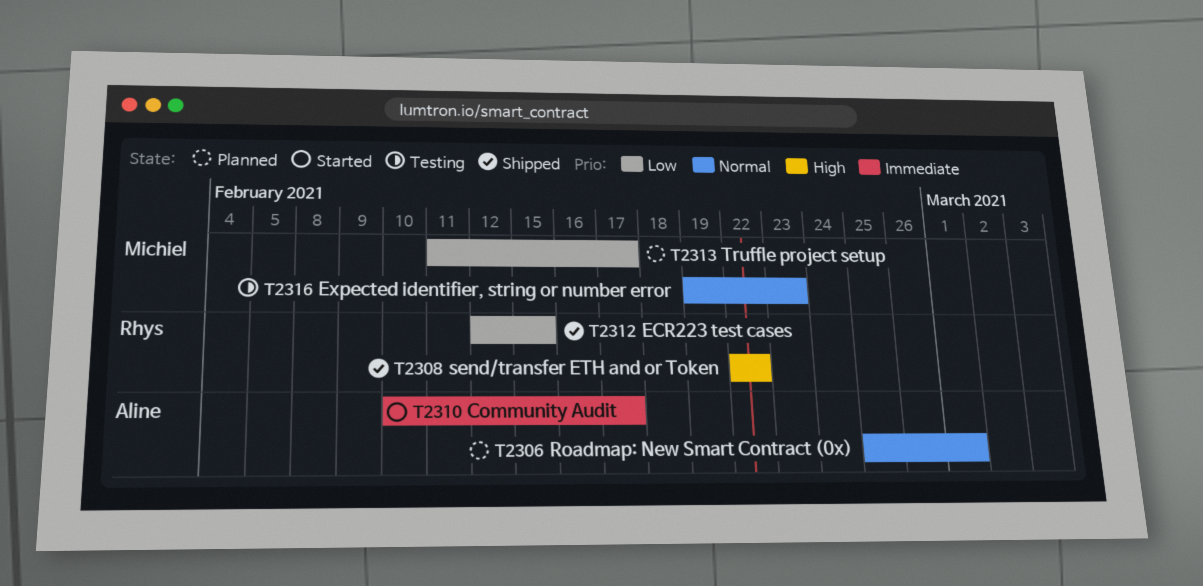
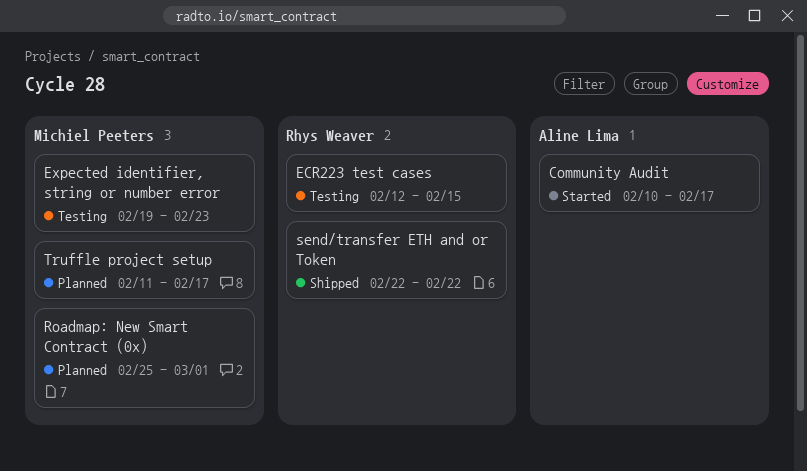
ECR223 test cases, status: Shipped -> Testing
Roadmap: New Smart Contract (0x), owner: Aline Lima -> Michiel Peeters

